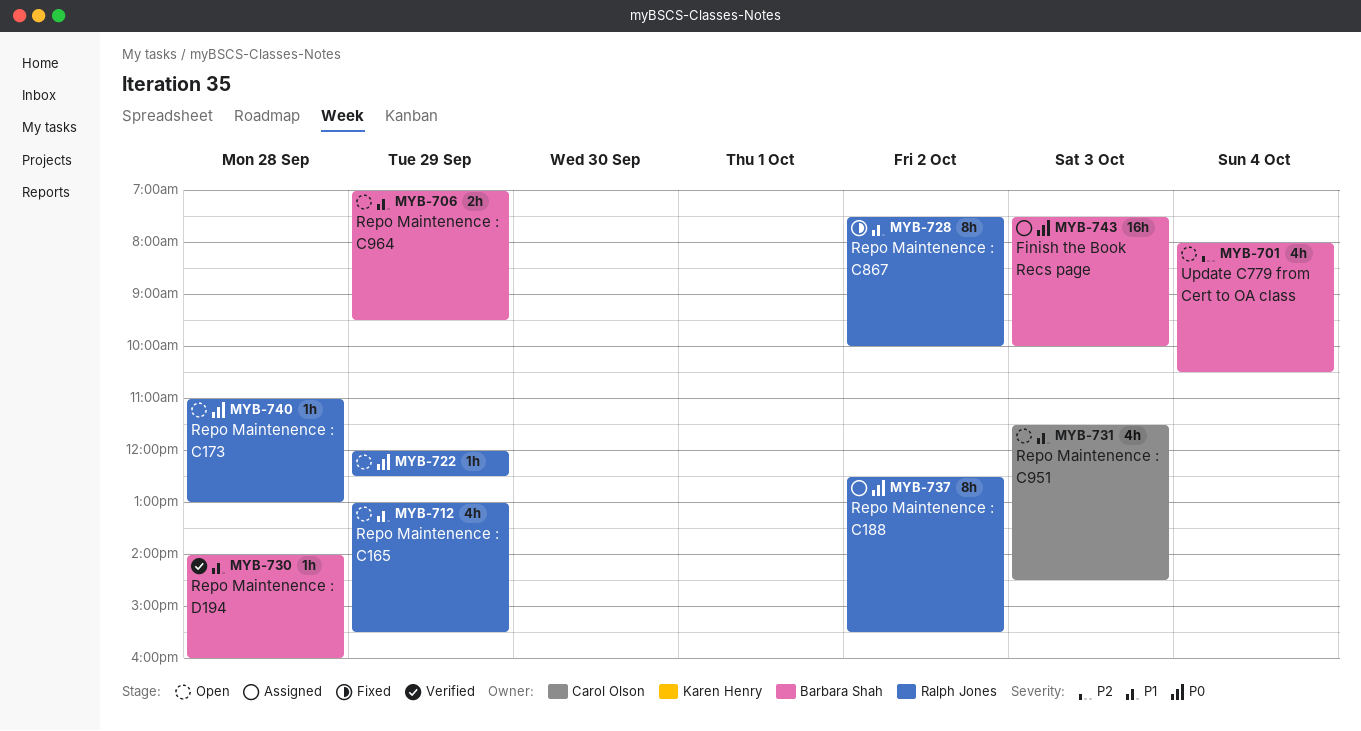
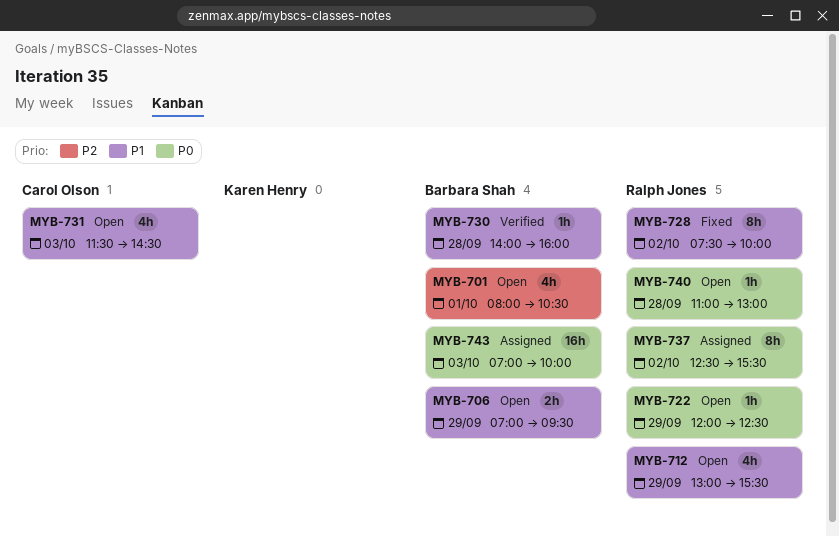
MYB-701, day: Oct 4 -> Oct 1
MYB-743, begins: 07:30 -> 07:00

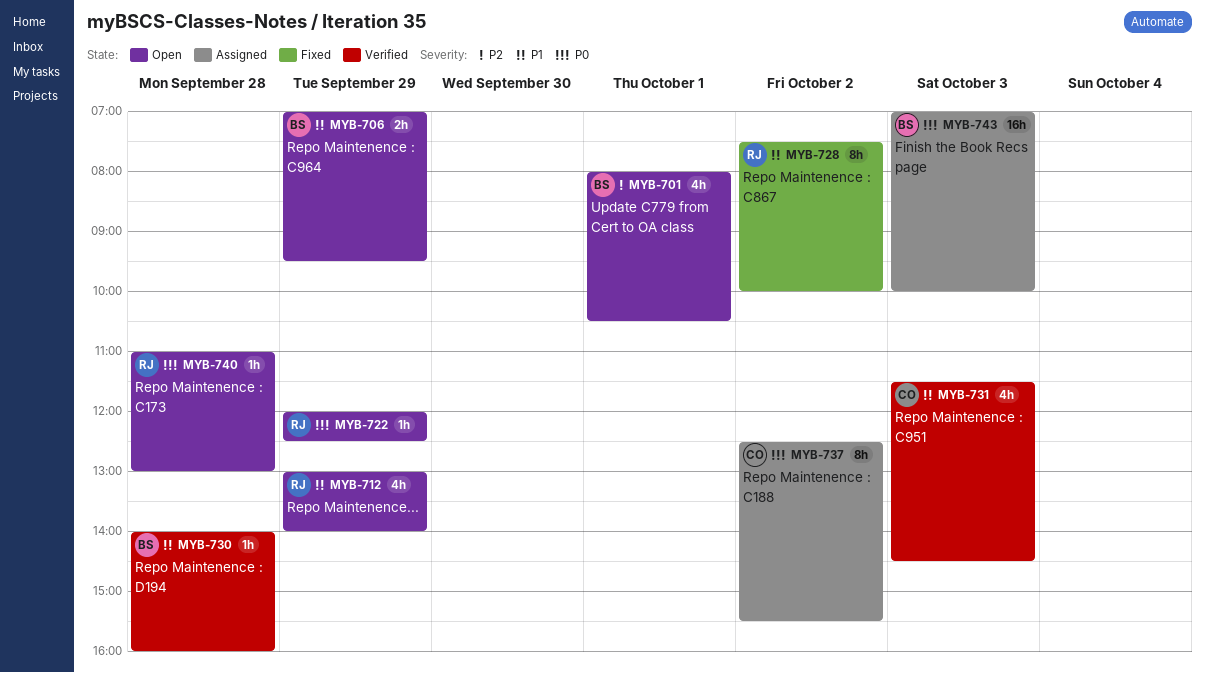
MYB-712, ends: 15:30 -> 14:00
MYB-731, status: Open -> Verified
MYB-737, owner: Ralph Jones -> Carol Olson

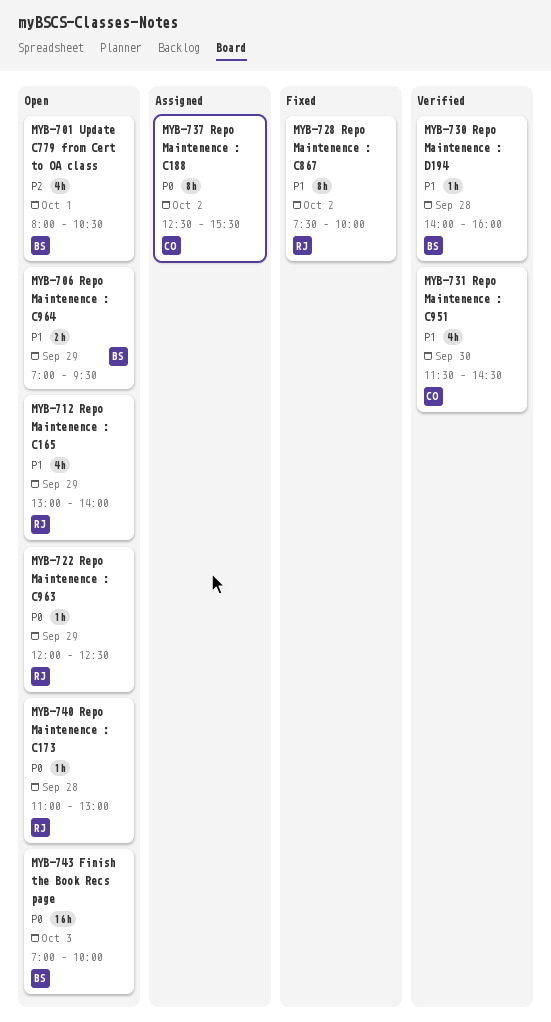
MYB-731, day: Oct 3 -> Sep 30
MYB-743, status: Assigned -> Open

